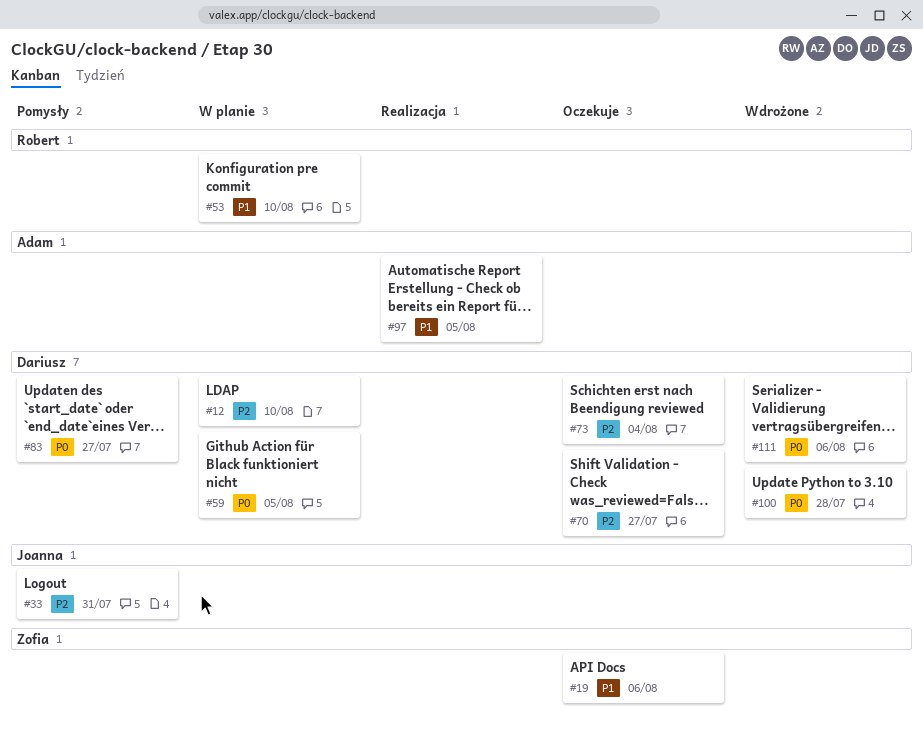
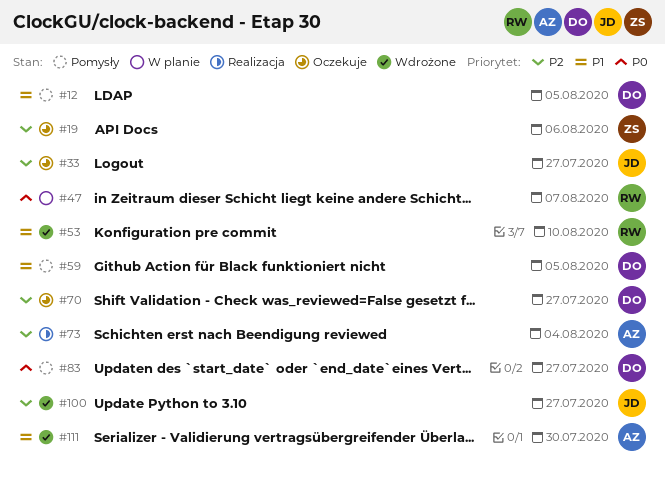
#12, status: W planie -> Pomysły
#12, priority: P2 -> P1
#12, due: Aug 10 -> Aug 5
#19, priority: P1 -> P2
#33, status: Pomysły -> Oczekuje
#33, due: Jul 31 -> Jul 27
#47: none -> present
#53, status: W planie -> Wdrożone
#59, status: W planie -> Pomysły
#59, priority: P0 -> P1
#73, status: Oczekuje -> Realizacja
#73, owner: Dariusz -> Adam
#97: present -> none
#100, owner: Dariusz -> Joanna
#100, priority: P0 -> P2
#100, due: Jul 28 -> Jul 27
#111, owner: Dariusz -> Adam
#111, priority: P0 -> P1
#111, due: Aug 6 -> Jul 30

